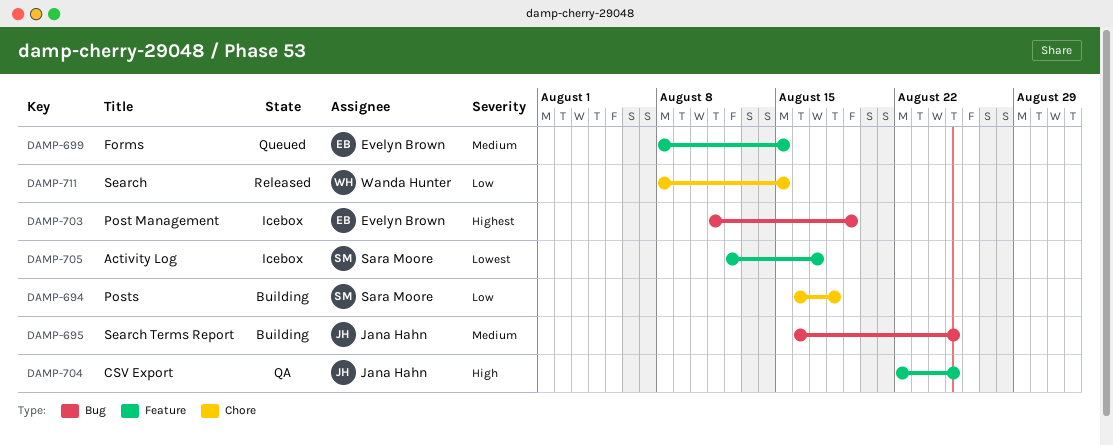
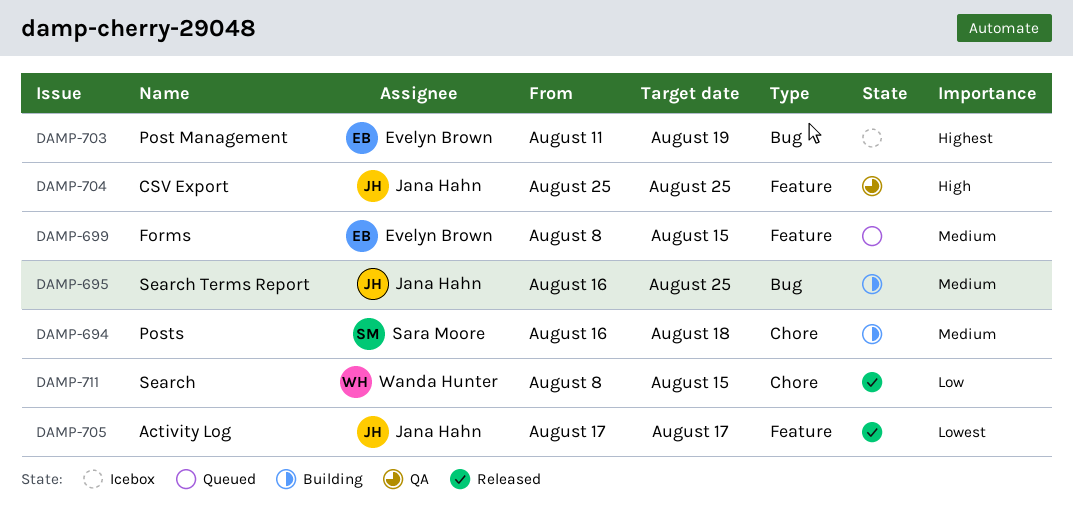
DAMP-694, priority: Low -> Medium
DAMP-704, start: Aug 22 -> Aug 25
DAMP-705, status: Icebox -> Released
DAMP-705, owner: Sara Moore -> Jana Hahn
DAMP-705, start: Aug 12 -> Aug 17

